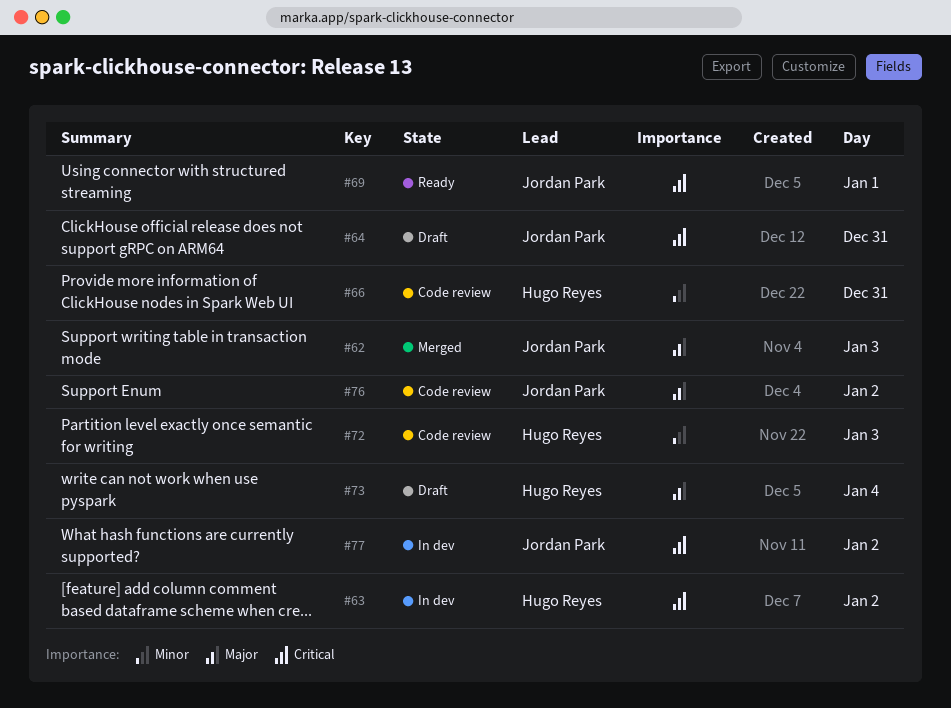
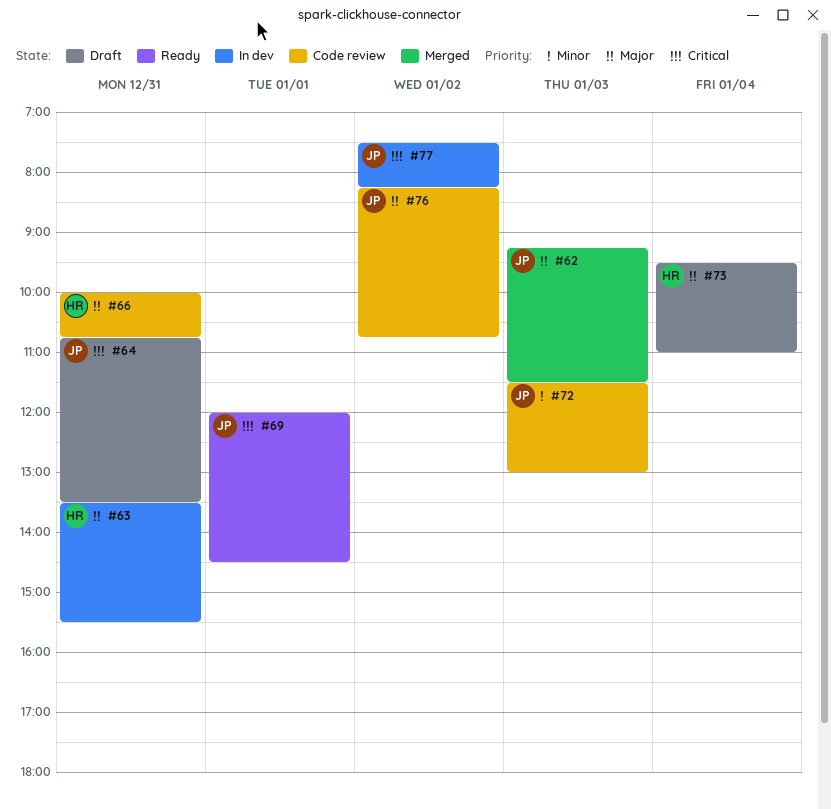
#63, priority: Critical -> Major
#63, day: Jan 2 -> Dec 31
#66, priority: Minor -> Major
#72, owner: Hugo Reyes -> Jordan Park

